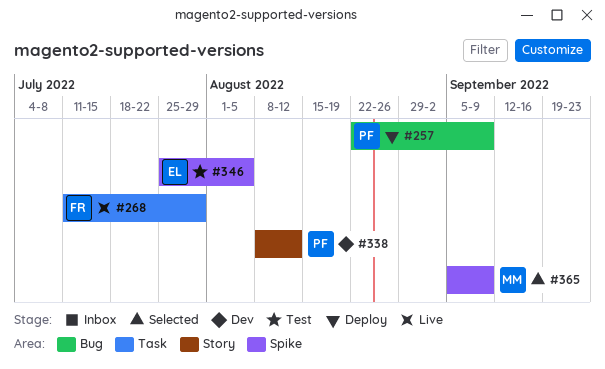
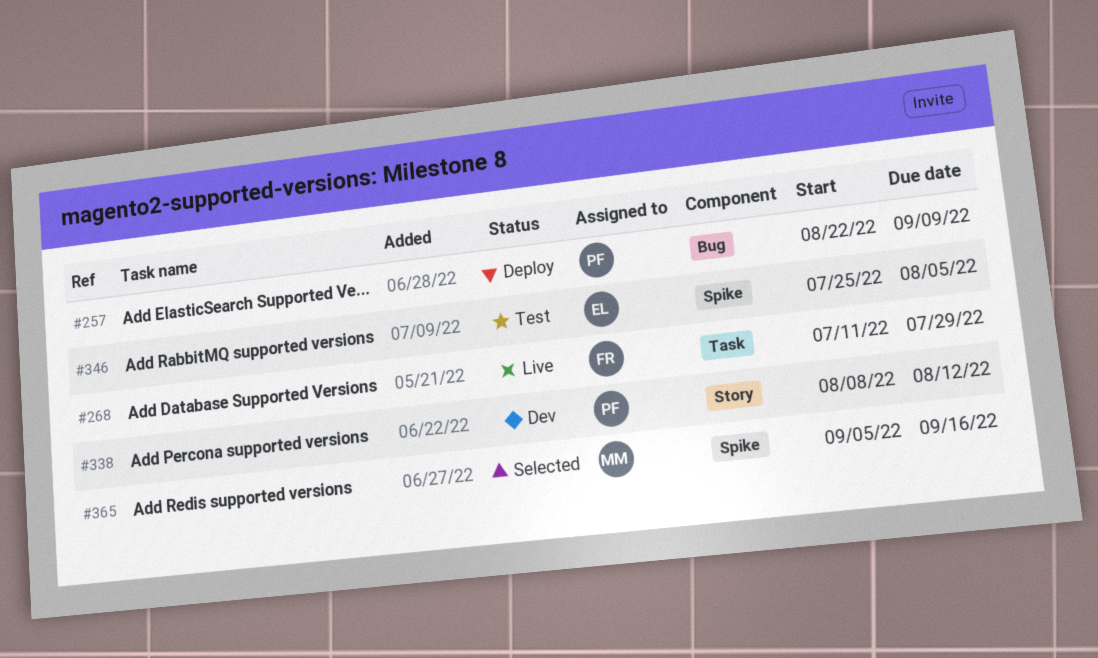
#365, due: Sep 9 -> Sep 16

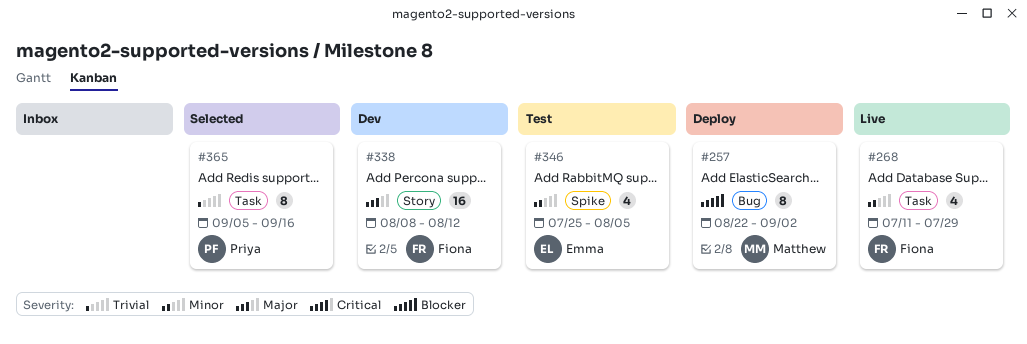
#257, owner: Priya -> Matthew
#257, due: Sep 9 -> Sep 2
#338, owner: Priya -> Fiona
#365, owner: Matthew -> Priya
#365, label: Spike -> Task

